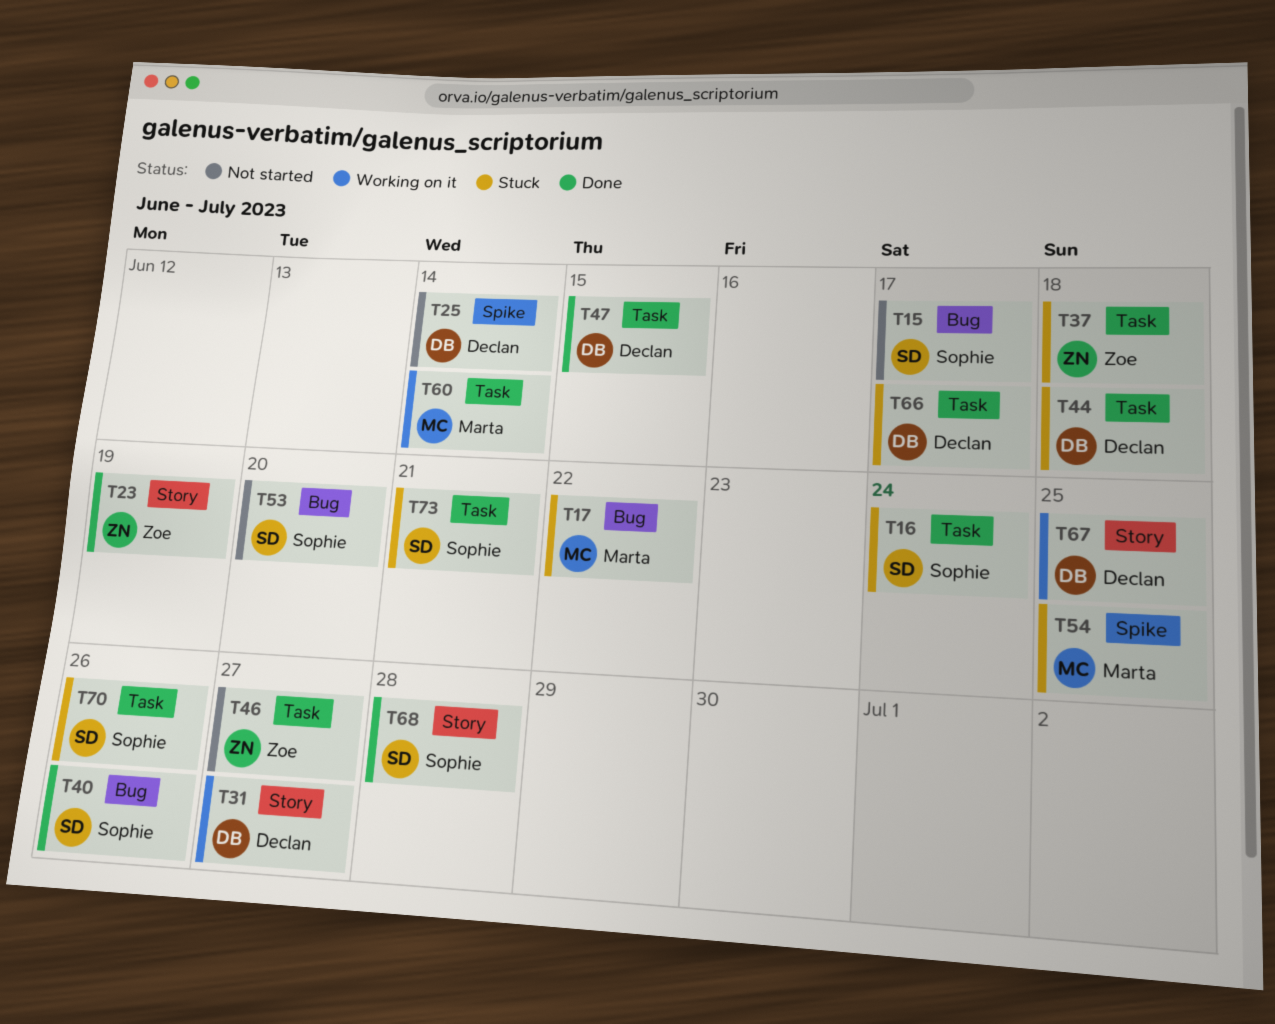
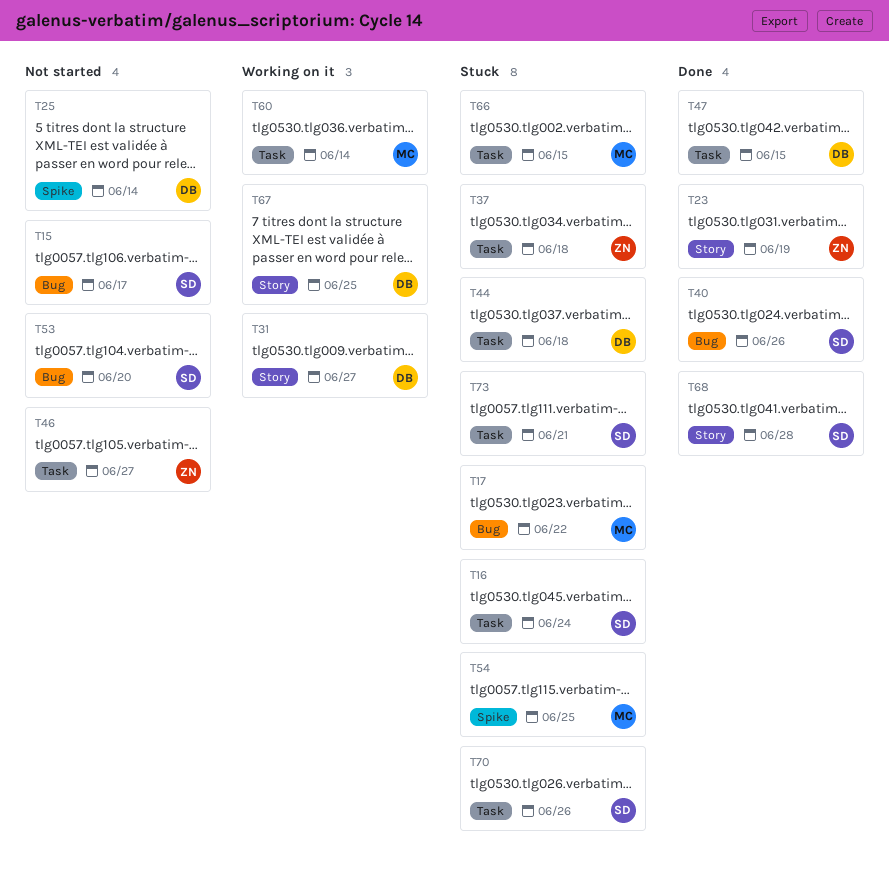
T66, owner: Declan -> Marta
T66, due: Jun 17 -> Jun 15

